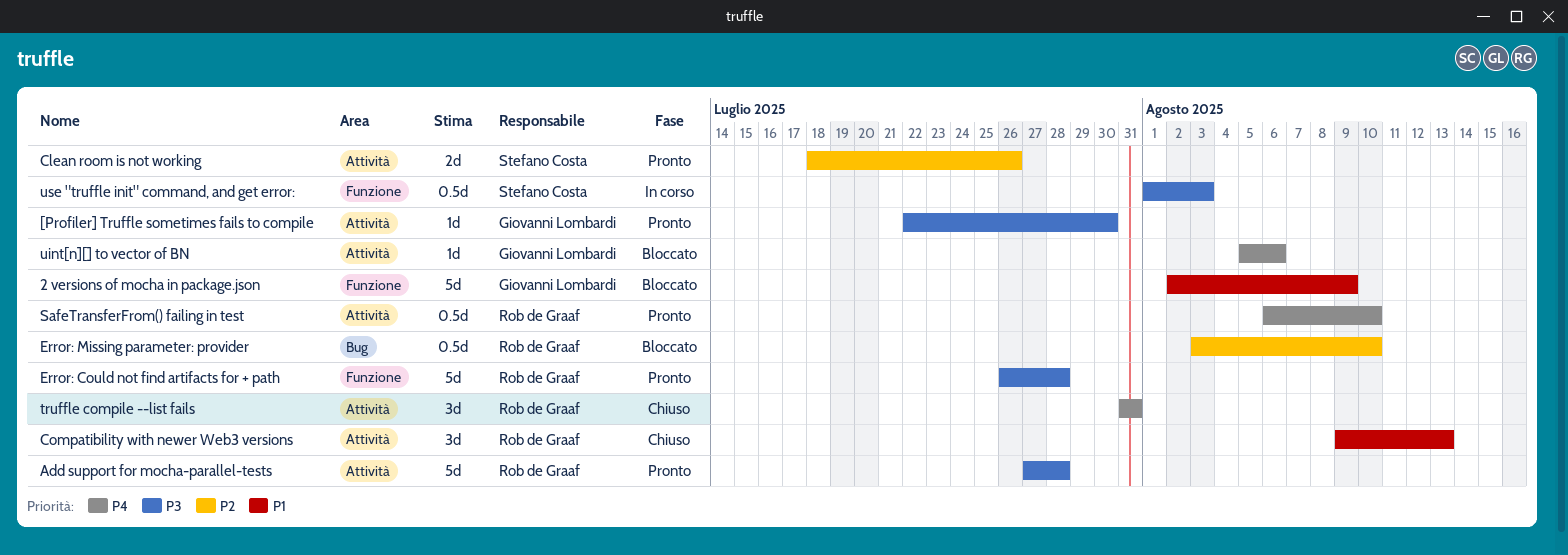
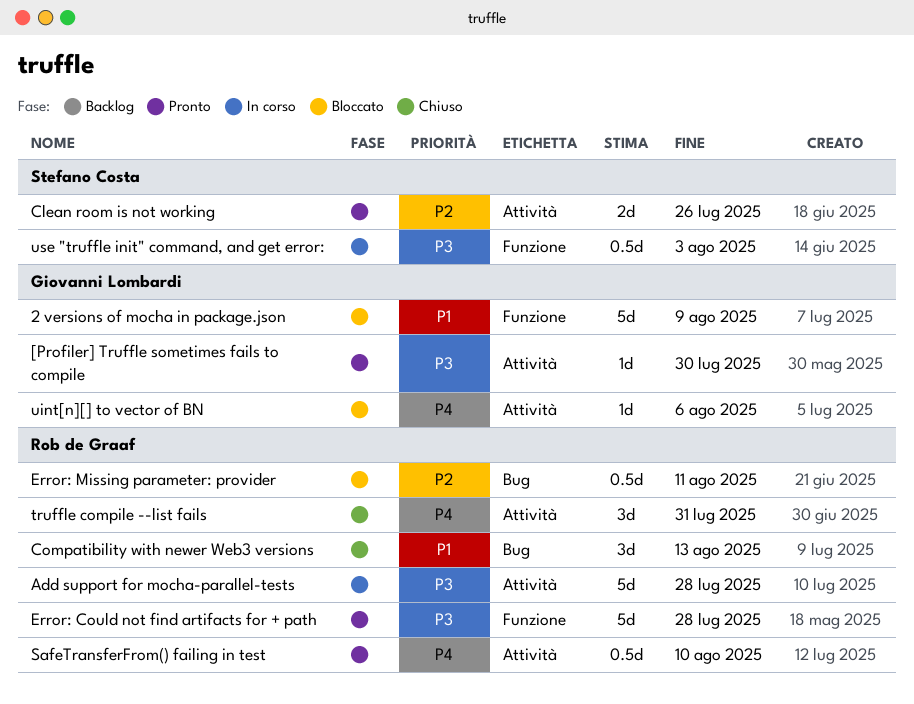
Add support for mocha-parallel-tests, status: Pronto -> In corso
Compatibility with newer Web3 versions, label: Attività -> Bug
Error: Missing parameter: provider, due: Aug 10 -> Aug 11

